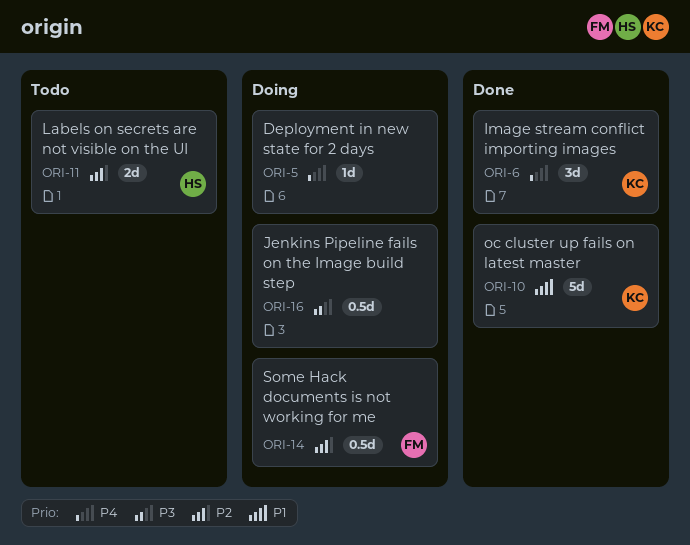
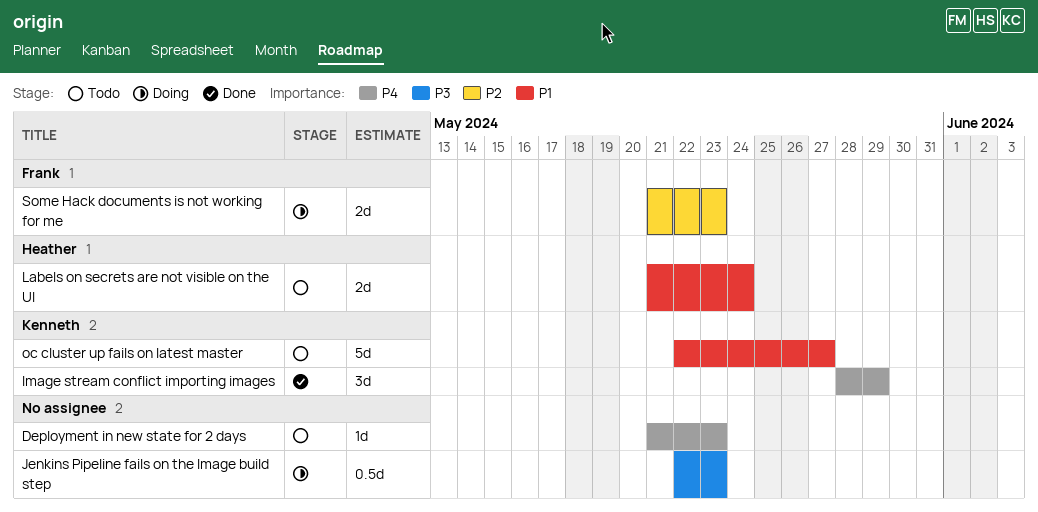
Deployment in new state for 2 days, status: Doing -> Todo
Labels on secrets are not visible on the UI, priority: P2 -> P1
oc cluster up fails on latest master, status: Done -> Todo
Some Hack documents is not working for me, estimate: 0.5d -> 2d

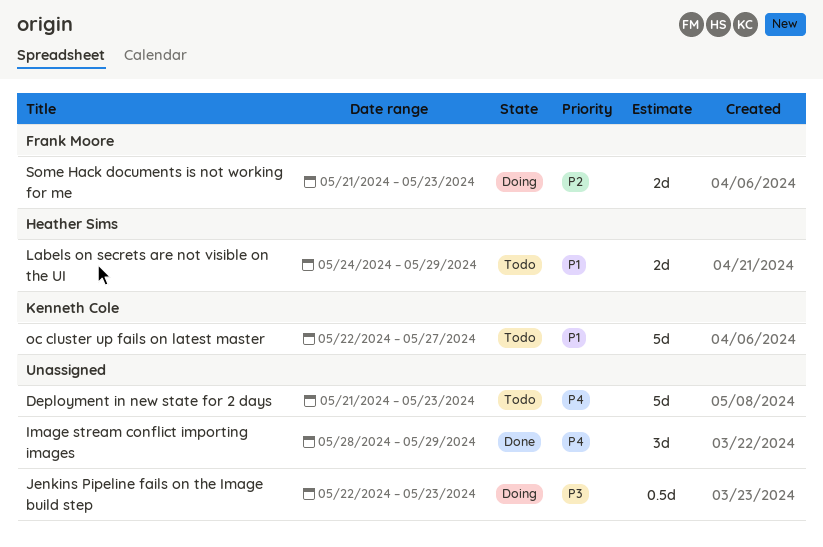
Deployment in new state for 2 days, estimate: 1d -> 5d
Image stream conflict importing images, owner: Kenneth Cole -> none
Labels on secrets are not visible on the UI, start: May 21 -> May 24
Labels on secrets are not visible on the UI, due: May 24 -> May 29

